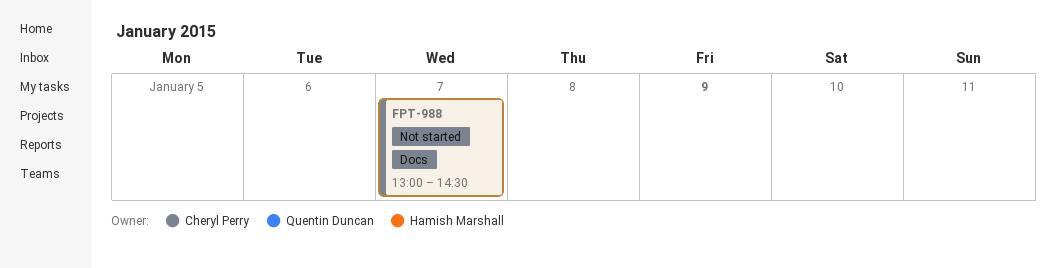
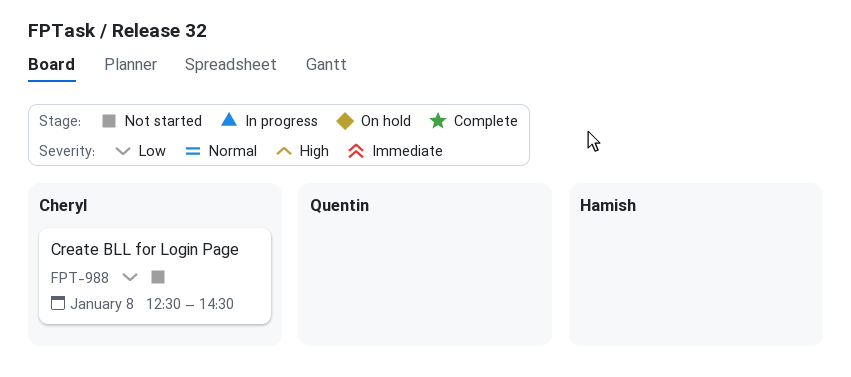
FPT-988, day: Jan 7 -> Jan 8
FPT-988, begins: 13:00 -> 12:30

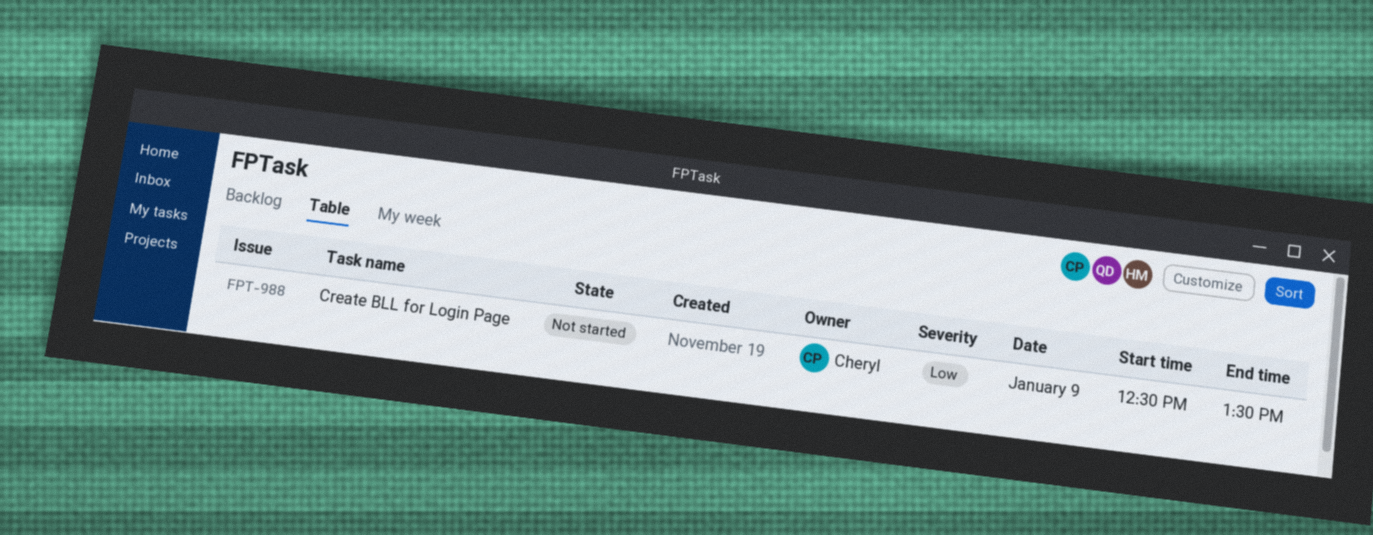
FPT-988, day: Jan 8 -> Jan 9
FPT-988, ends: 14:30 -> 13:30

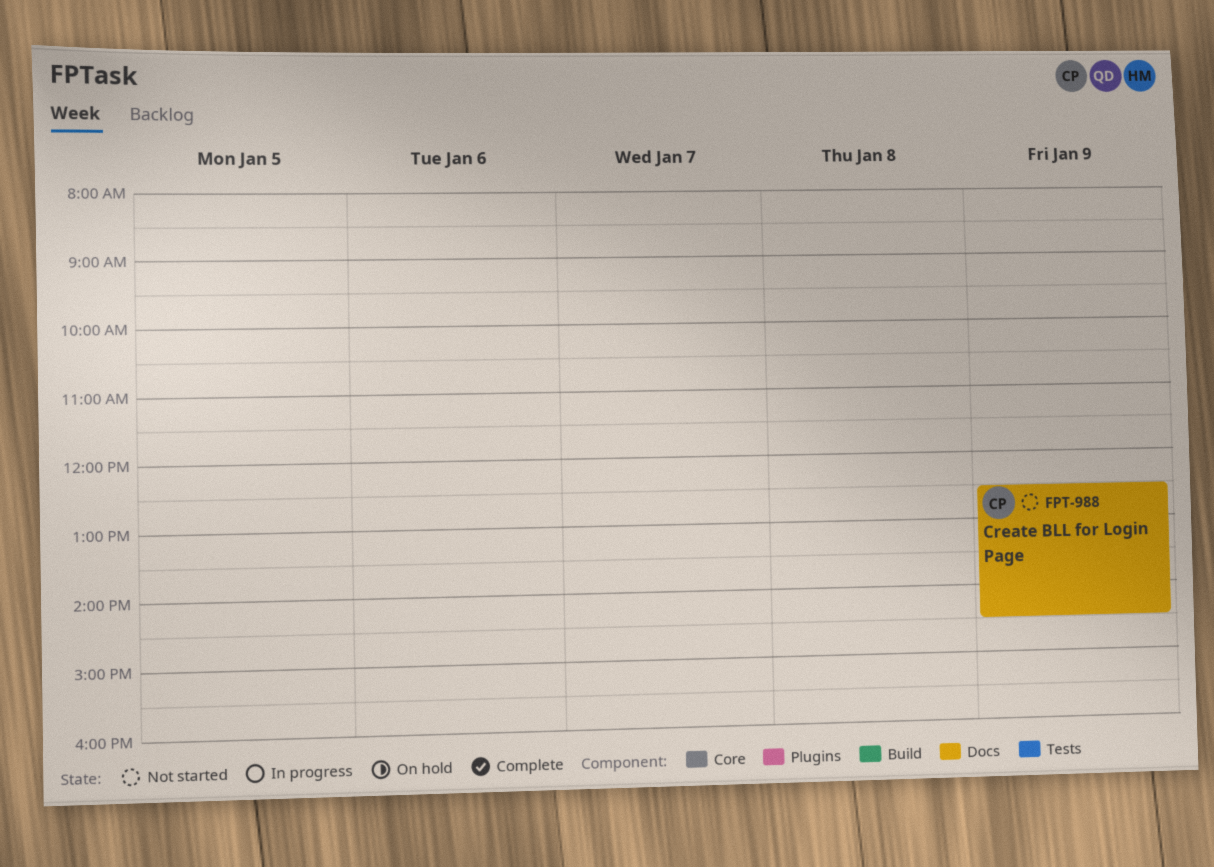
FPT-988, ends: 13:30 -> 14:30

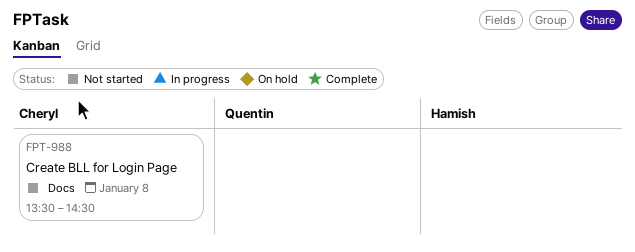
FPT-988, day: Jan 9 -> Jan 8
FPT-988, begins: 12:30 -> 13:30

